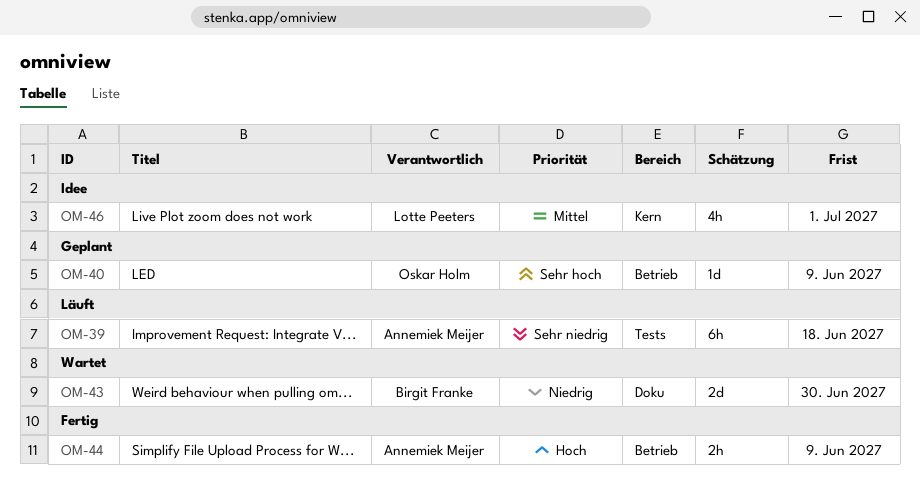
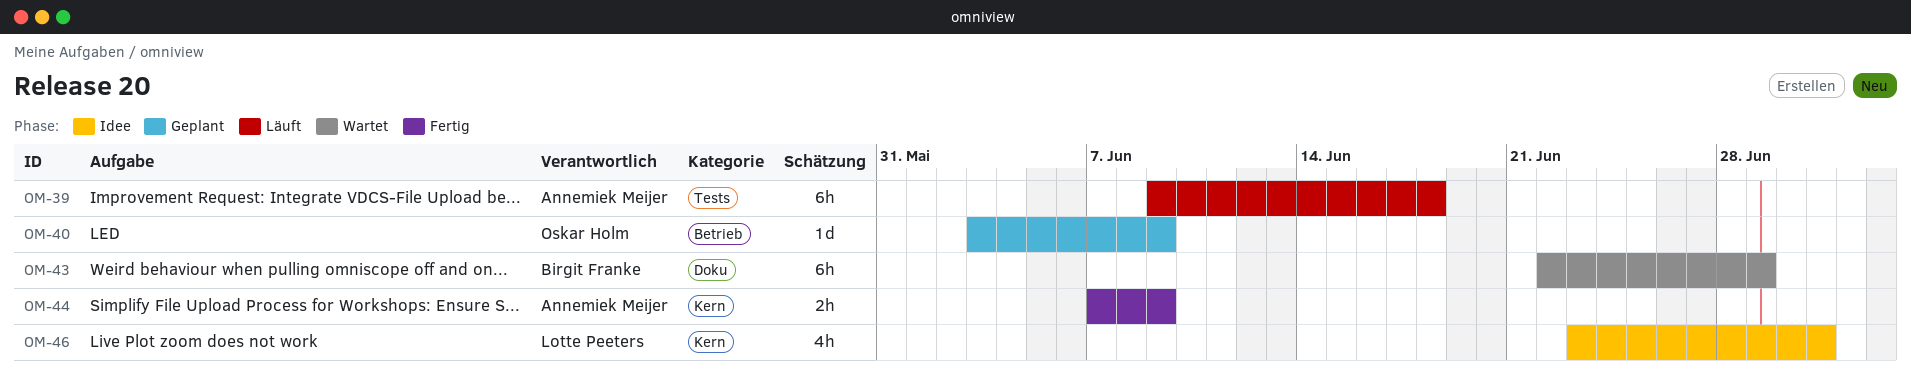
OM-43, estimate: 2d -> 6h
OM-43, due: Jun 30 -> Jun 29
OM-44, label: Betrieb -> Kern

